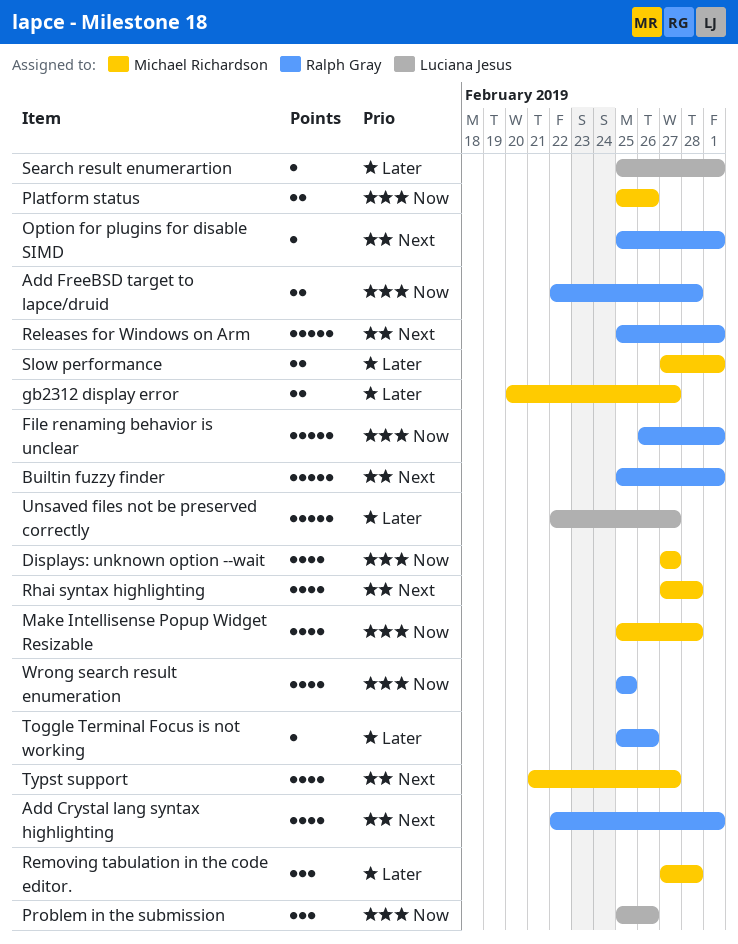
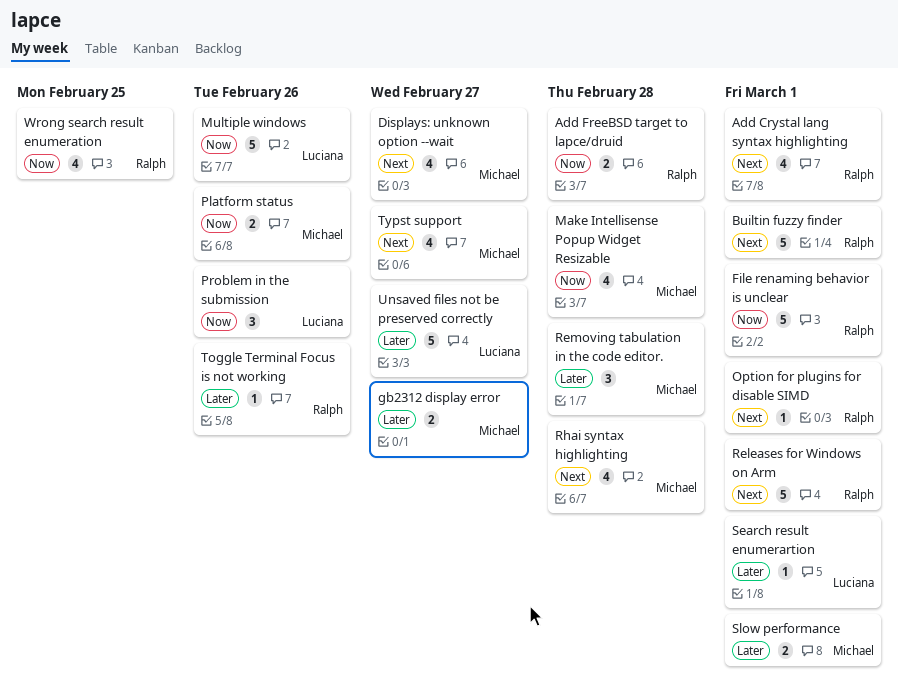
Displays: unknown option --wait, priority: Now -> Next
Multiple windows: none -> present

